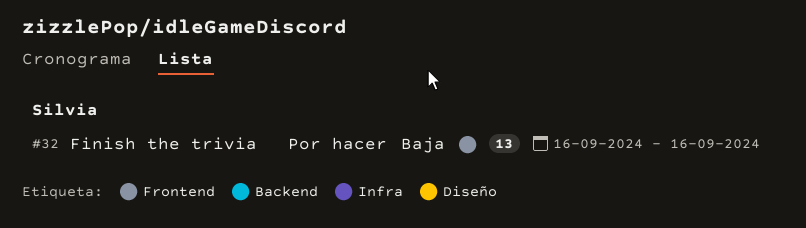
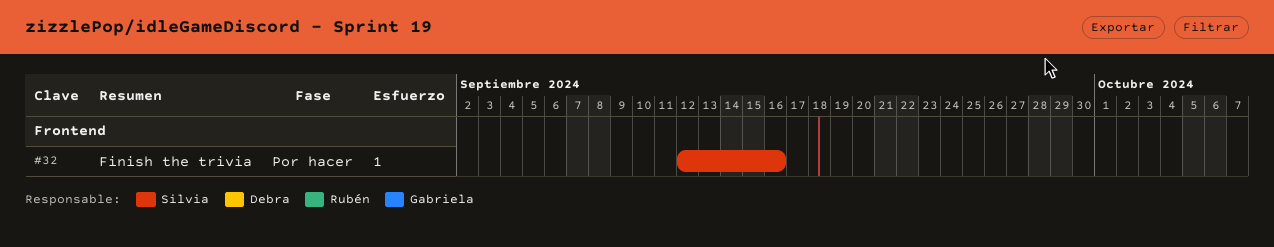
#32, estimate: 13 -> 1
#32, start: Sep 16 -> Sep 12

